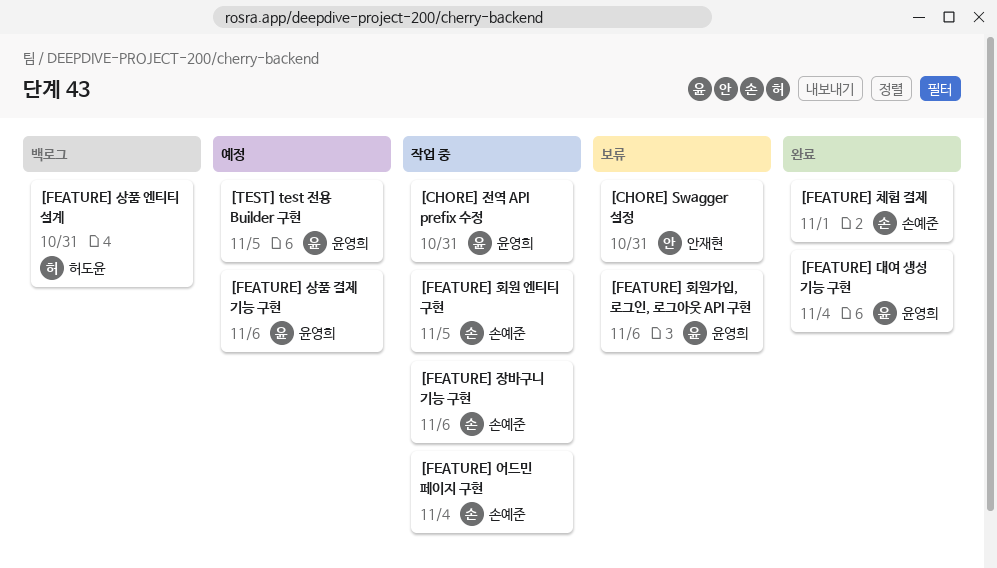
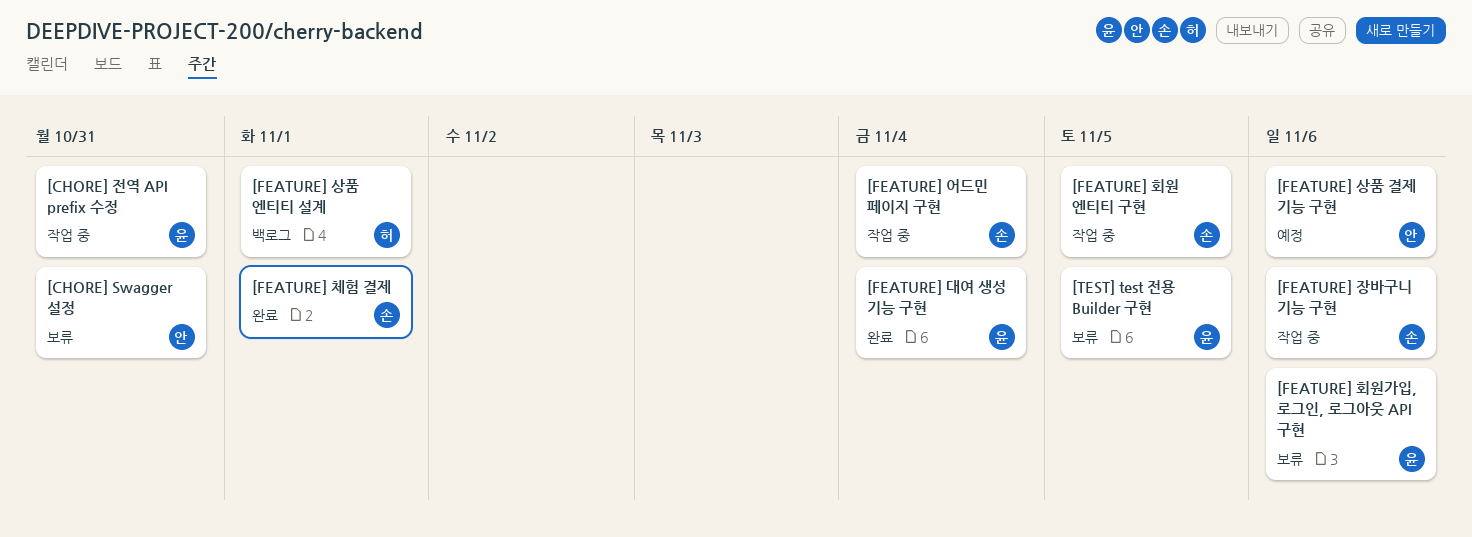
[FEATURE] 상품 결제 기능 구현, owner: 윤영희 -> 안재현
[FEATURE] 상품 엔티티 설계, due: Oct 31 -> Nov 1
[TEST] test 전용 Builder 구현, status: 예정 -> 보류

